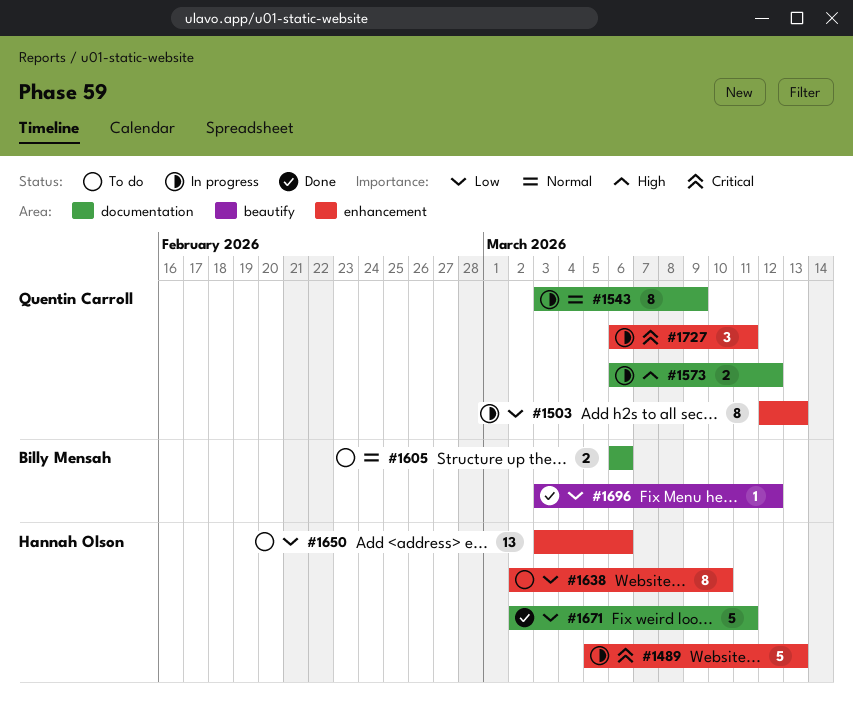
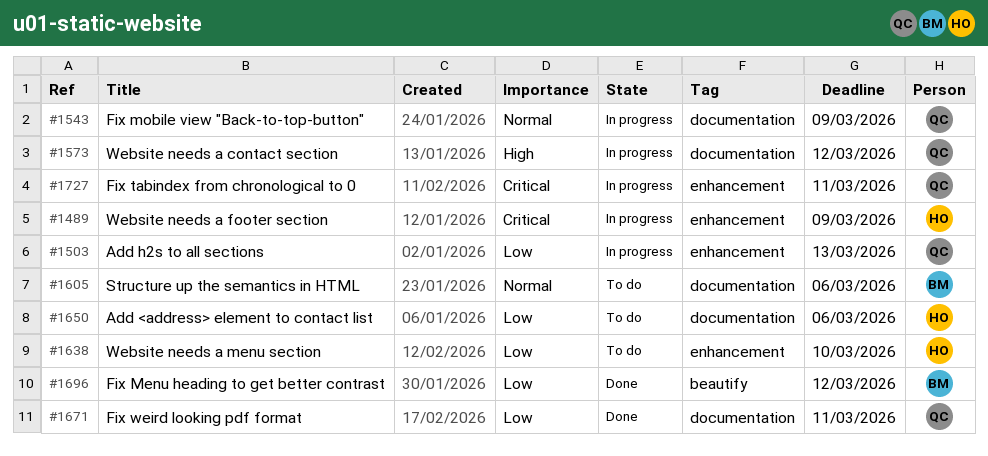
#1489, due: Mar 13 -> Mar 9
#1650, label: enhancement -> documentation
#1671, owner: Hannah Olson -> Quentin Carroll

